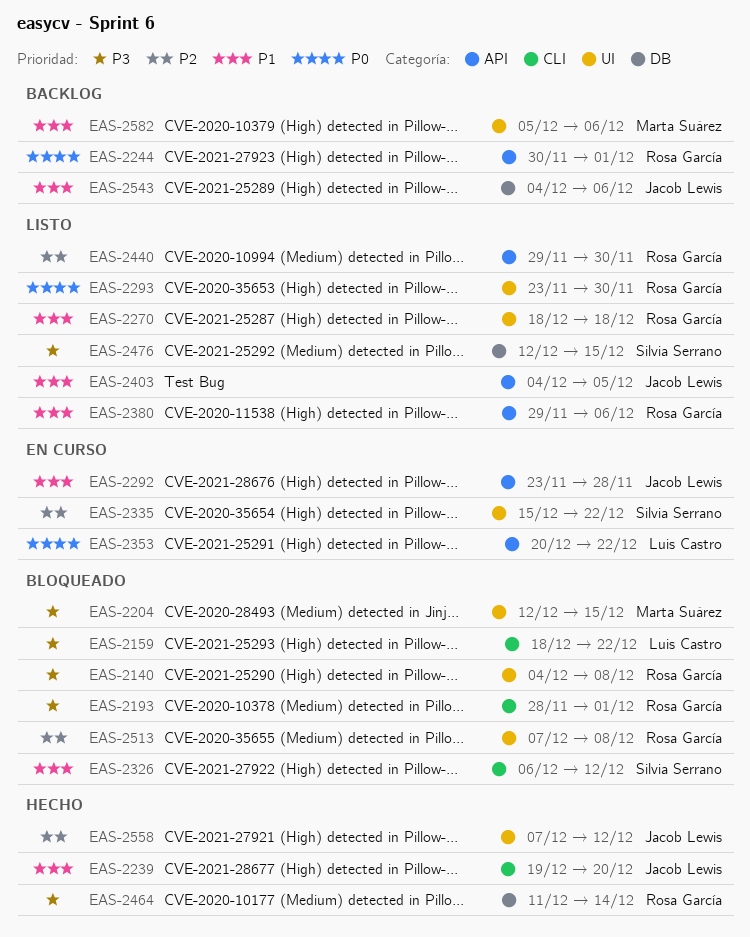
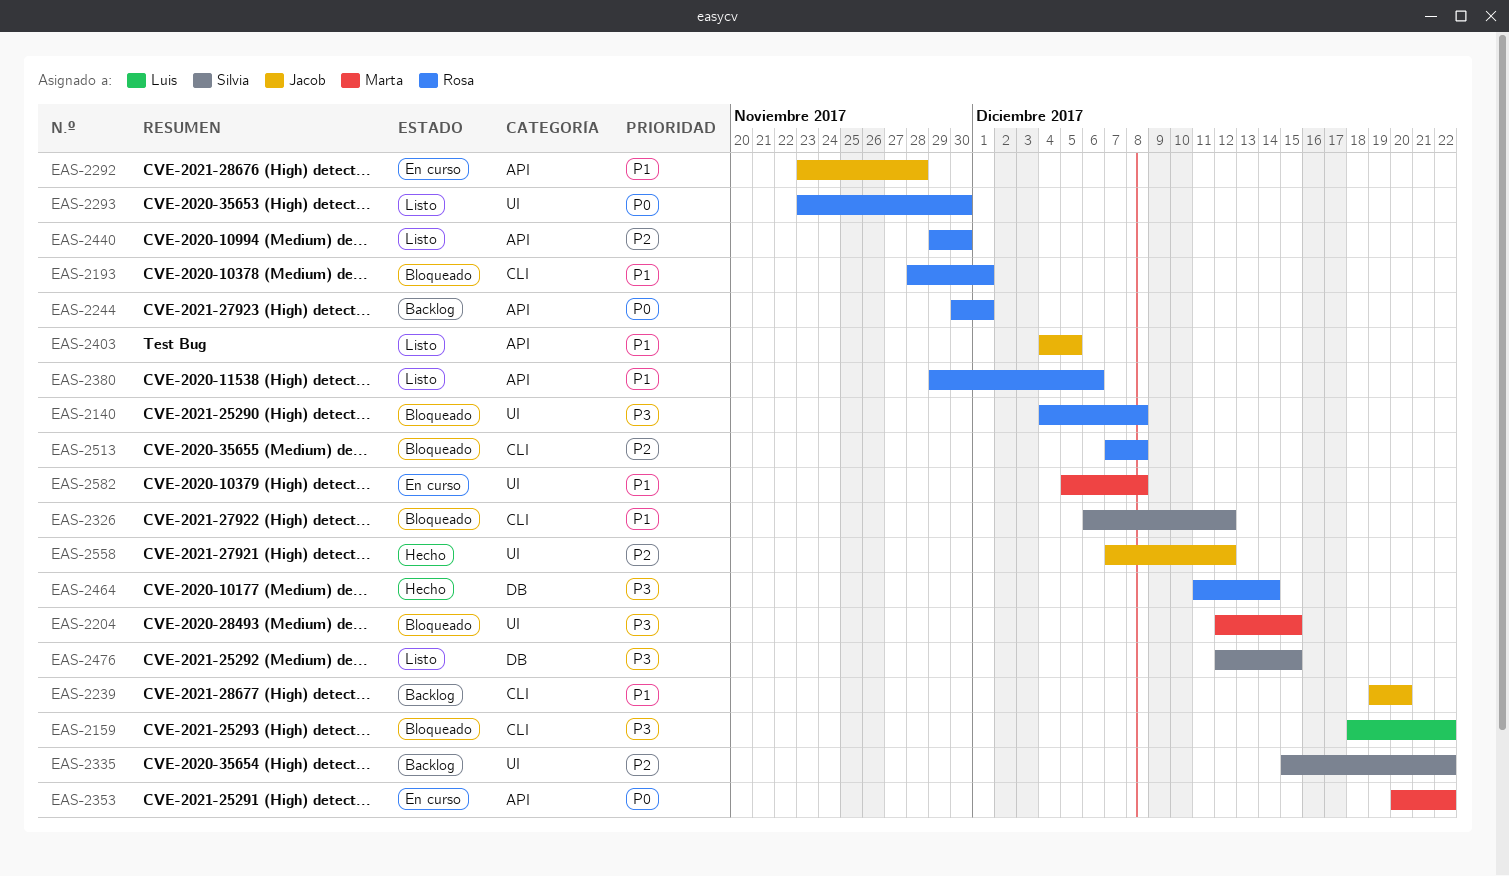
EAS-2193, priority: P3 -> P1
EAS-2239, status: Hecho -> Backlog
EAS-2270: present -> none
EAS-2335, status: En curso -> Backlog
EAS-2353, owner: Luis Castro -> Marta Suárez
EAS-2513, label: UI -> CLI
EAS-2543: present -> none
EAS-2582, status: Backlog -> En curso
EAS-2582, due: Dec 6 -> Dec 8

